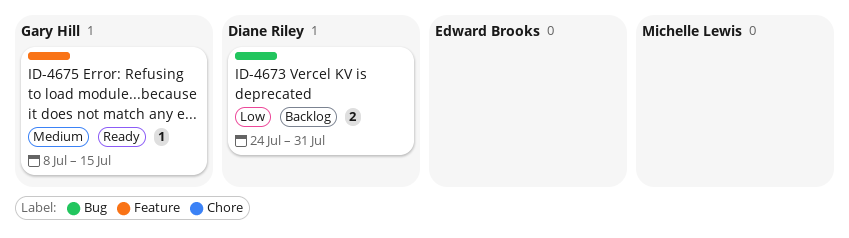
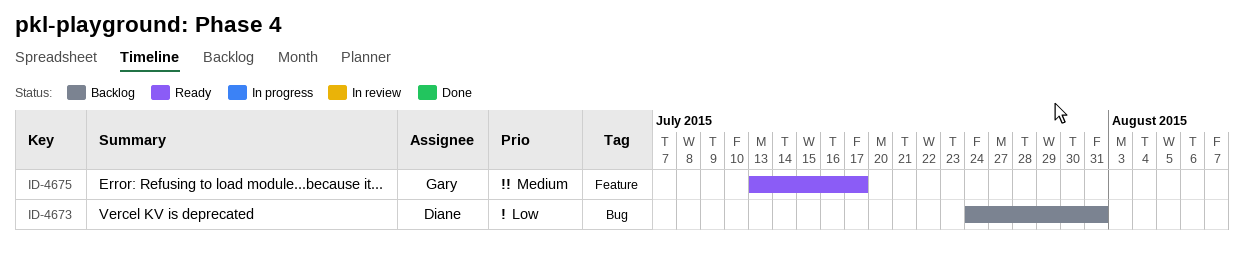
ID-4675, start: Jul 8 -> Jul 13
ID-4675, due: Jul 15 -> Jul 17

